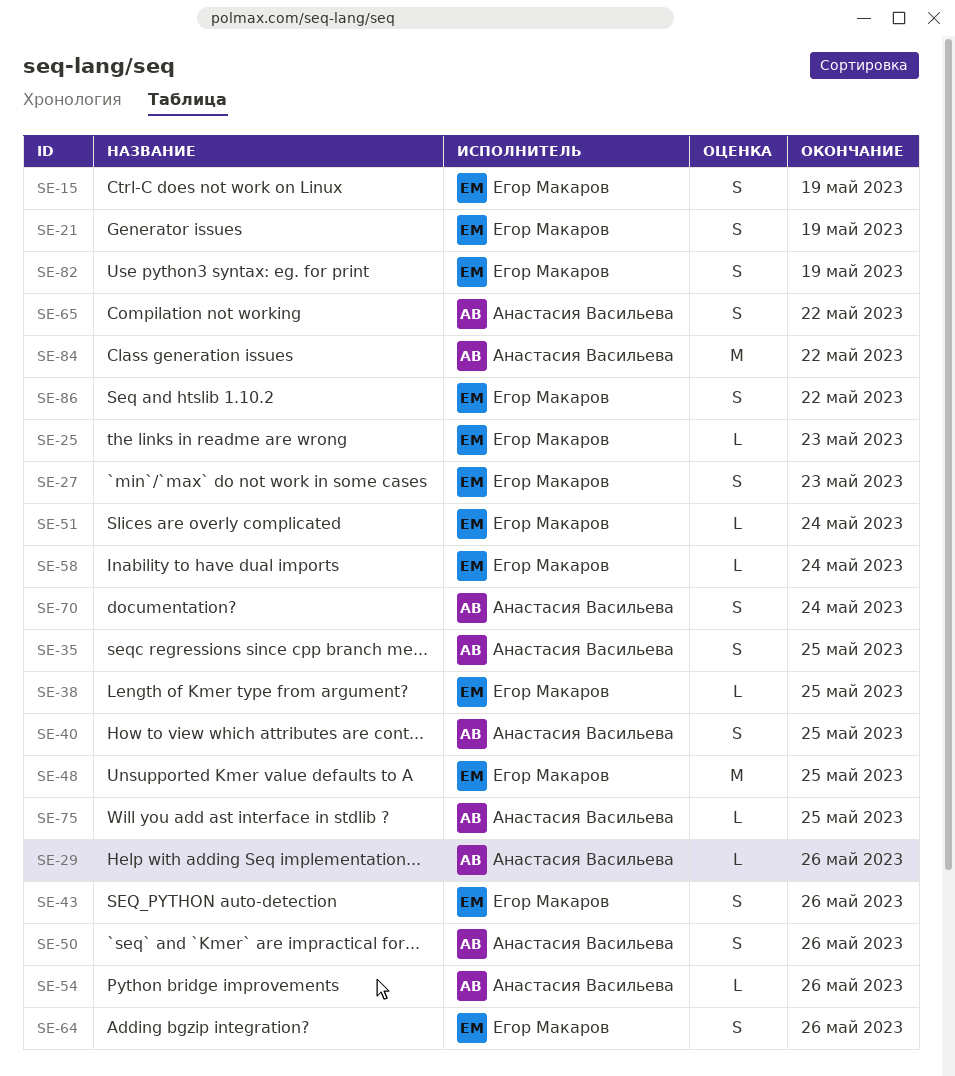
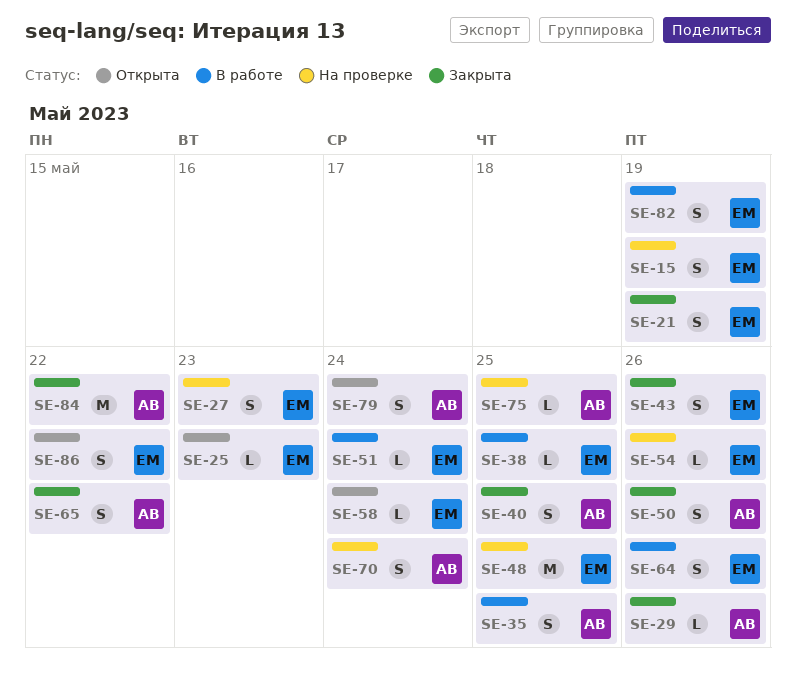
SE-54, owner: Анастасия Васильева -> Егор Макаров
SE-79: none -> present

